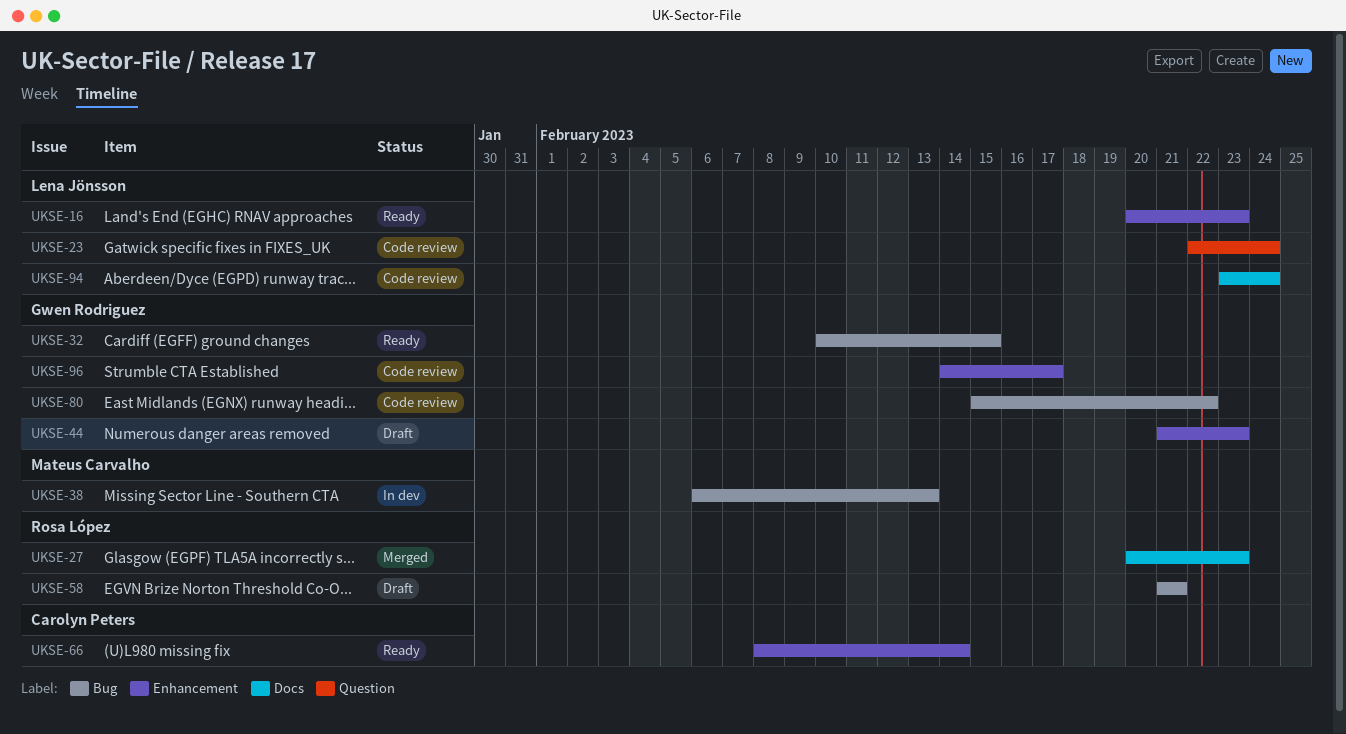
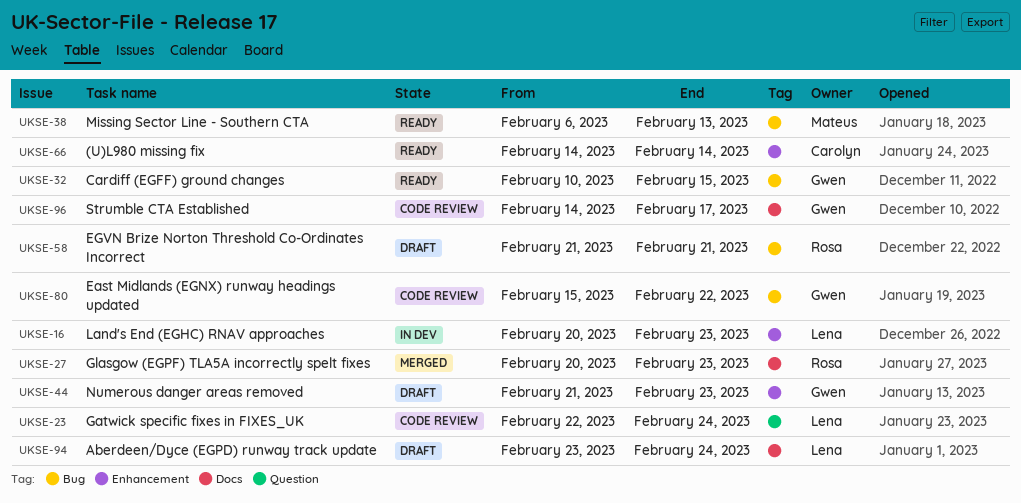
UKSE-16, status: Ready -> In dev
UKSE-38, status: In dev -> Ready
UKSE-66, start: Feb 8 -> Feb 14
UKSE-94, status: Code review -> Draft
UKSE-96, label: Enhancement -> Docs

